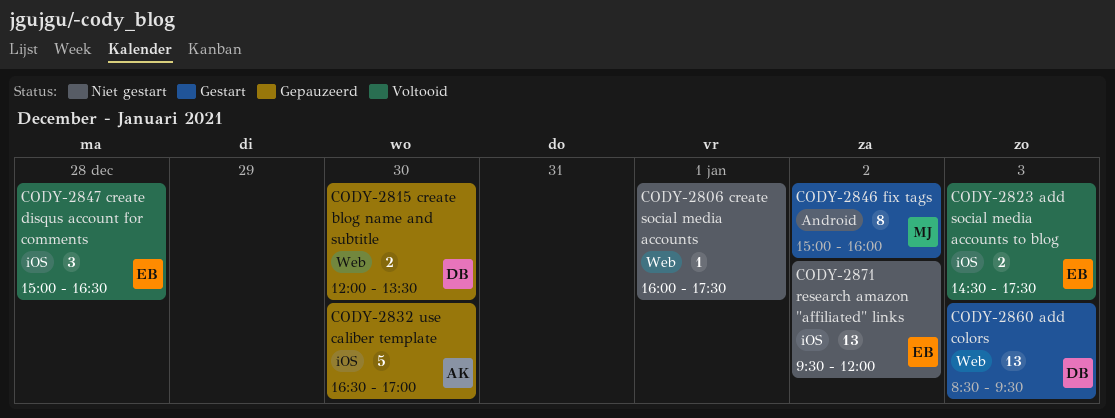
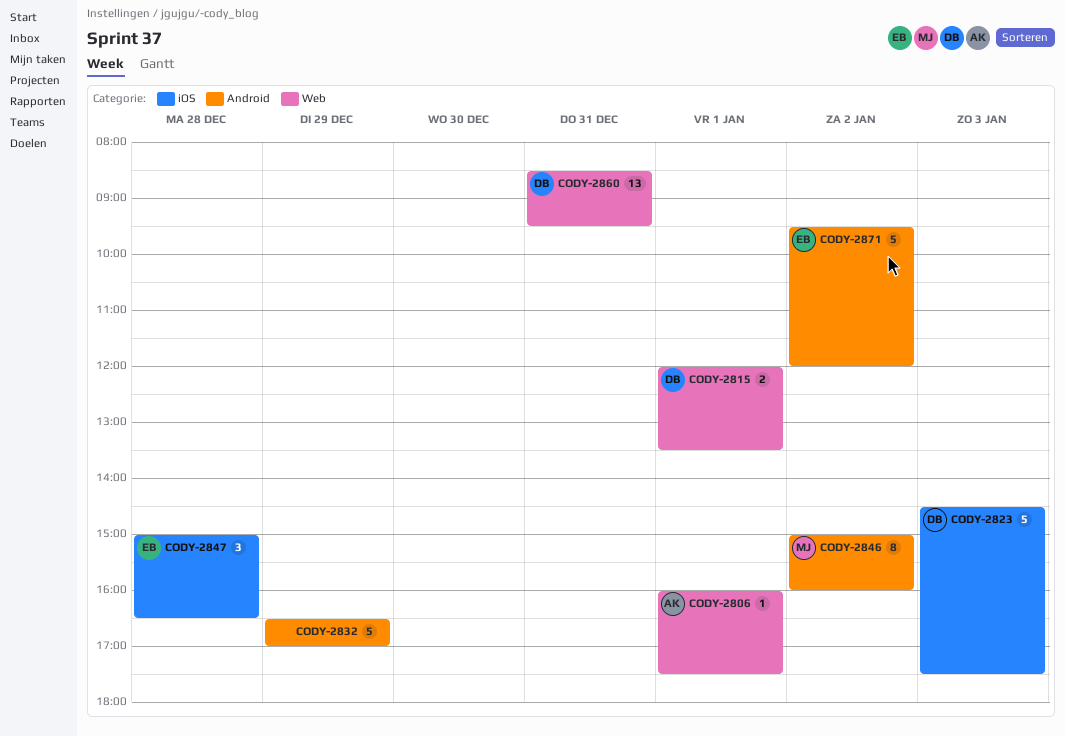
CODY-2806, owner: none -> AK
CODY-2815, day: Dec 30 -> Jan 1
CODY-2823, owner: EB -> DB
CODY-2823, estimate: 2 -> 5
CODY-2832, owner: AK -> none
CODY-2832, label: iOS -> Android
CODY-2832, day: Dec 30 -> Dec 29
CODY-2860, day: Jan 3 -> Dec 31
CODY-2871, label: iOS -> Android
CODY-2871, estimate: 13 -> 5

